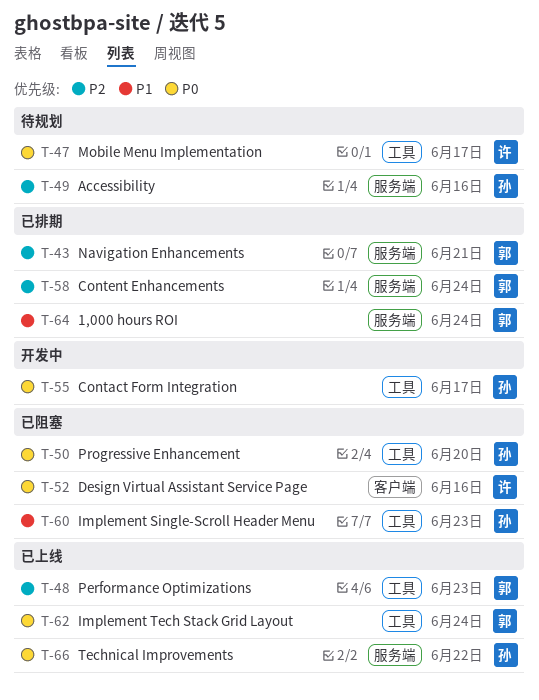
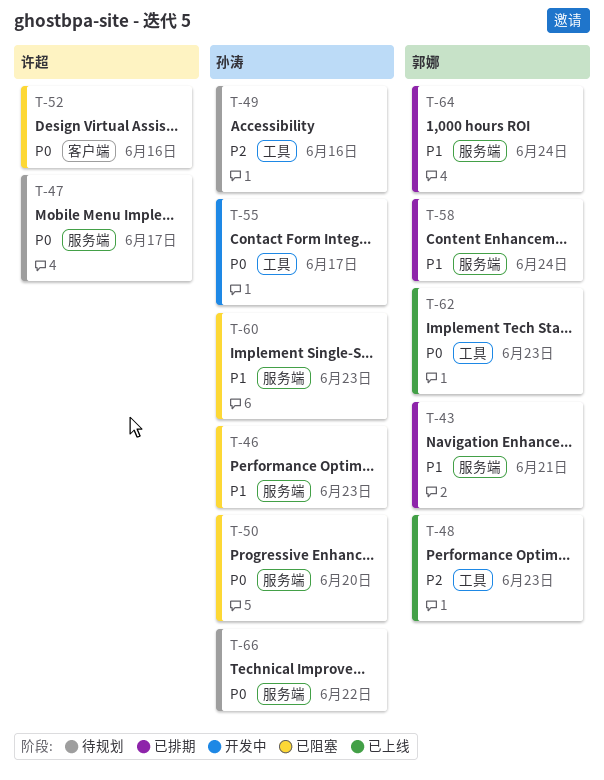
T-43, priority: P2 -> P1
T-46: none -> present
T-47, label: 工具 -> 服务端
T-49, label: 服务端 -> 工具
T-50, label: 工具 -> 服务端
T-58, priority: P2 -> P1
T-60, label: 工具 -> 服务端
T-62, due: Jun 24 -> Jun 23
T-66, status: 已上线 -> 待规划

